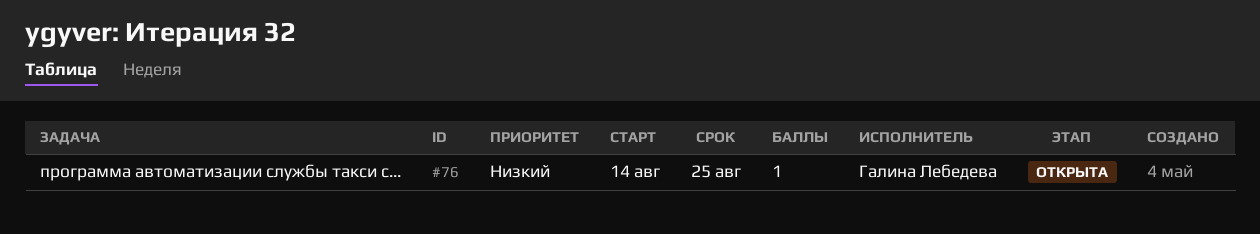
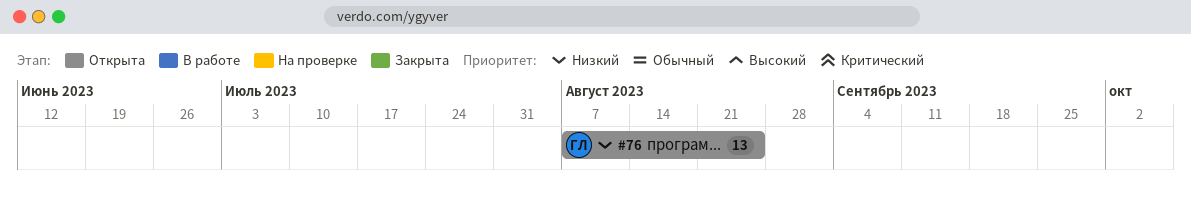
#76, estimate: 1 -> 13
#76, start: Aug 14 -> Aug 7

